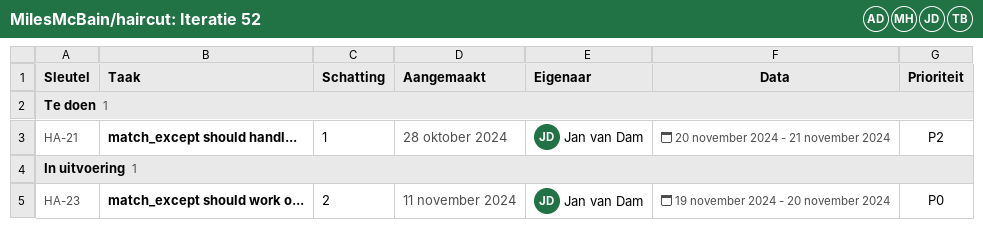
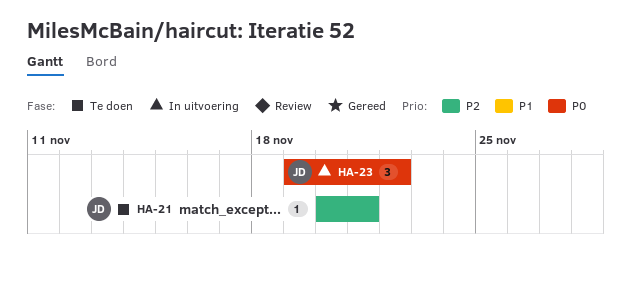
HA-23, estimate: 2 -> 3
HA-23, due: Nov 20 -> Nov 22

